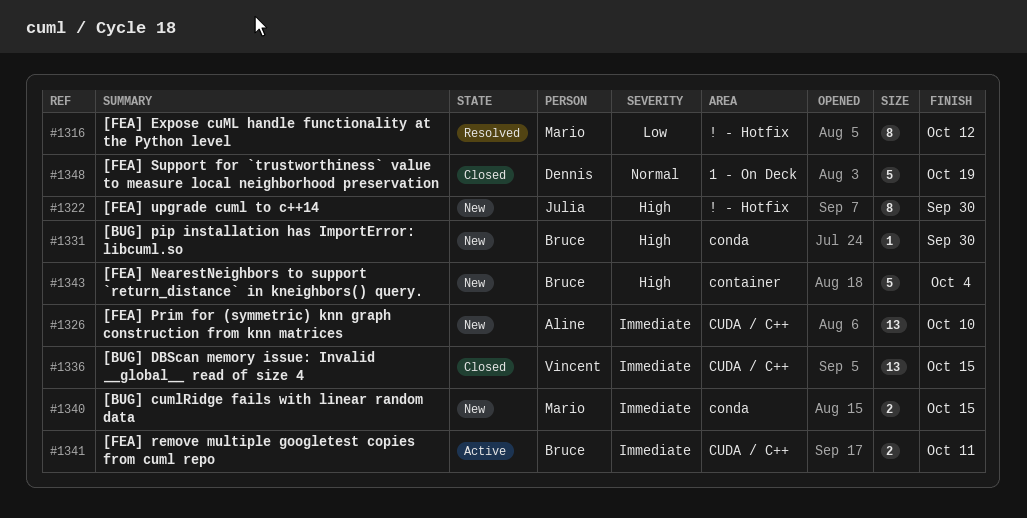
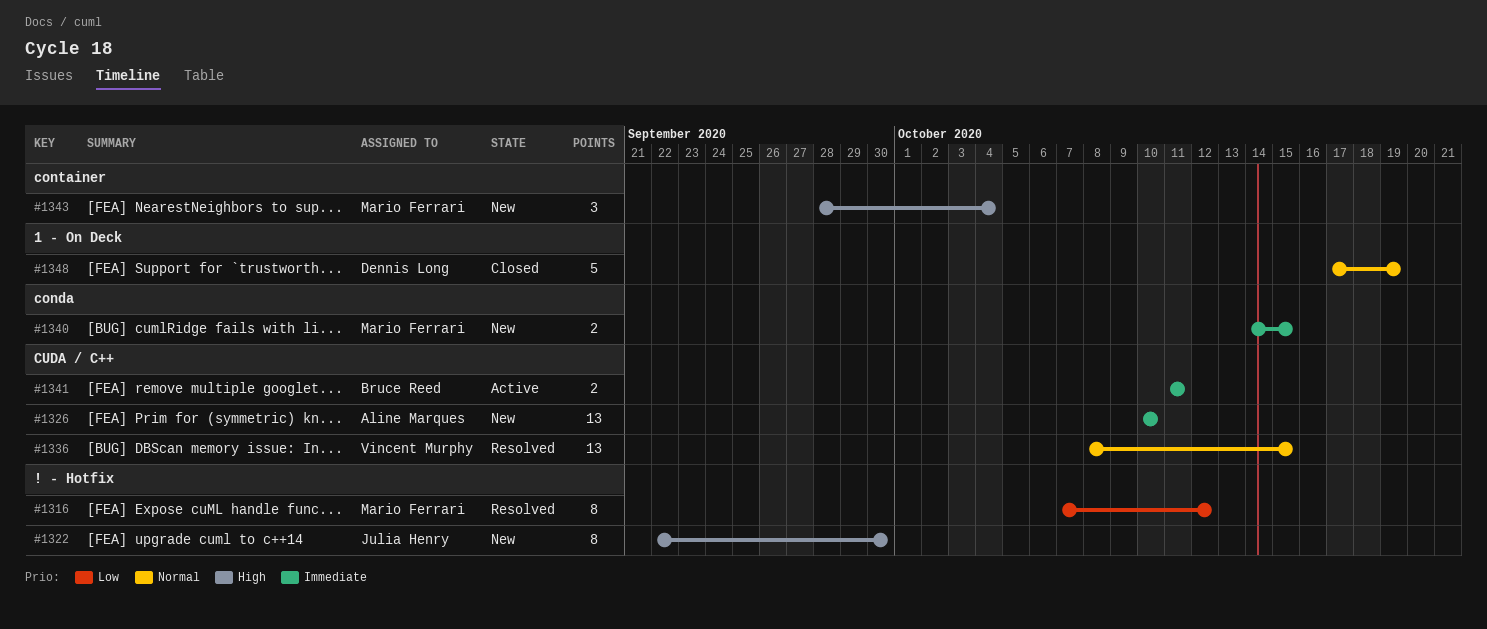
#1331: present -> none
#1336, status: Closed -> Resolved
#1336, priority: Immediate -> Normal
#1343, owner: Bruce Reed -> Mario Ferrari
#1343, estimate: 5 -> 3

